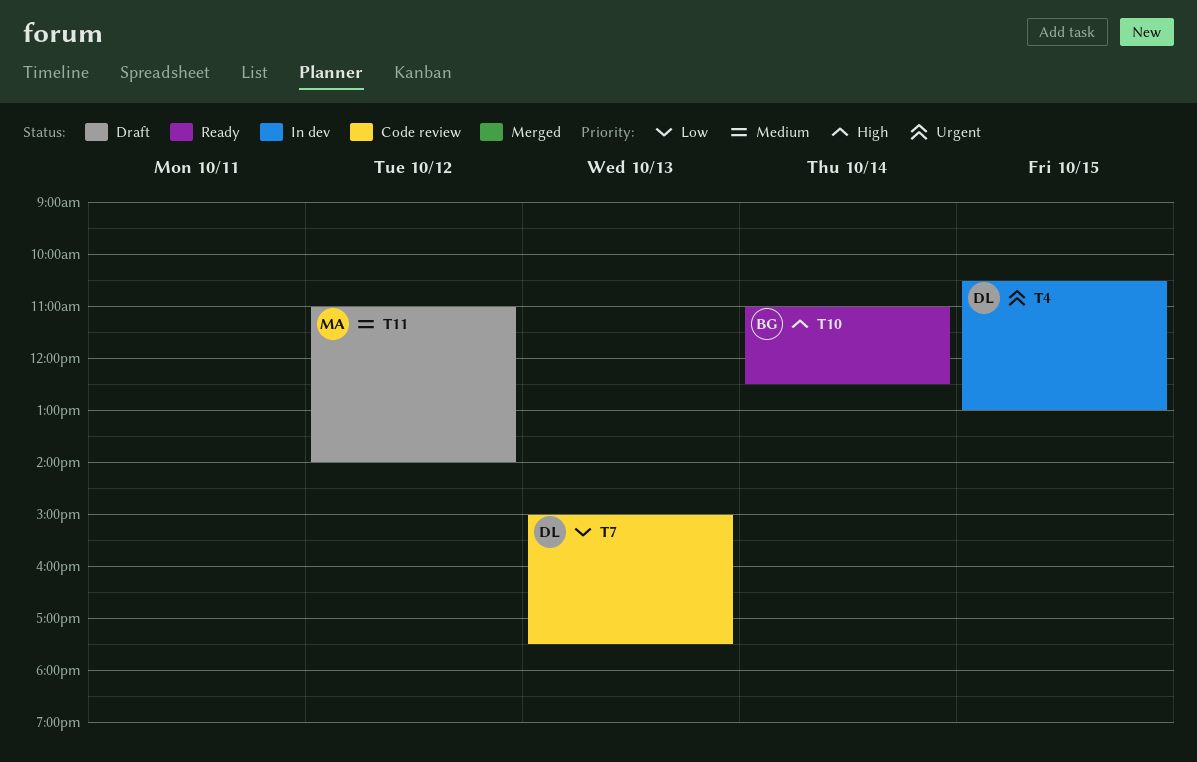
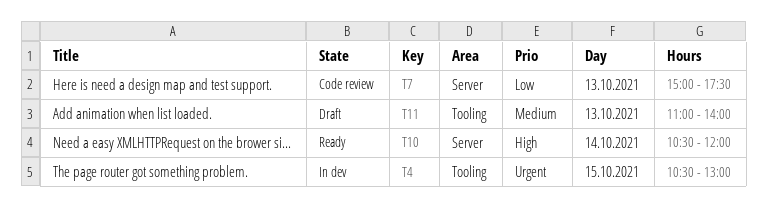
T10, begins: 11:00 -> 10:30
T10, ends: 12:30 -> 12:00
T11, day: Oct 12 -> Oct 13

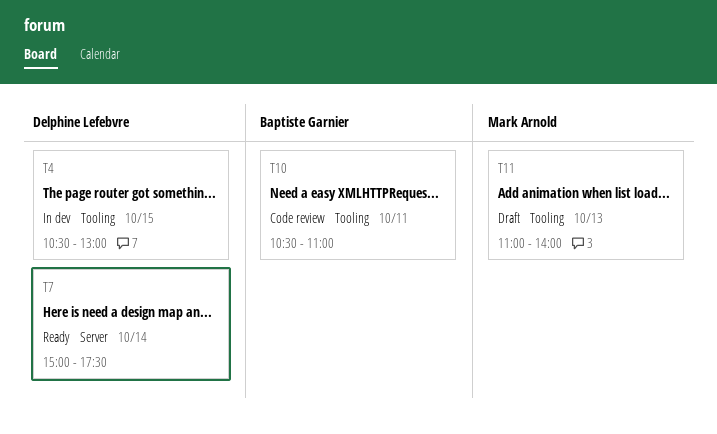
T7, status: Code review -> Ready
T7, day: Oct 13 -> Oct 14
T10, status: Ready -> Code review
T10, label: Server -> Tooling
T10, day: Oct 14 -> Oct 11
T10, ends: 12:00 -> 11:00

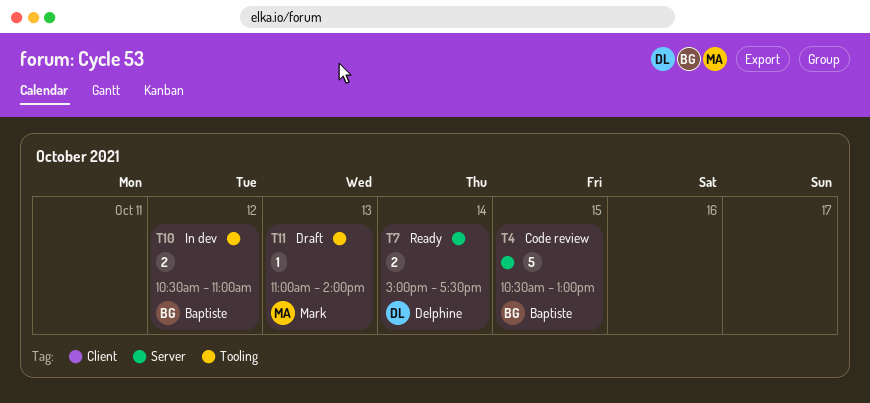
T4, status: In dev -> Code review
T4, owner: Delphine Lefebvre -> Baptiste Garnier
T4, label: Tooling -> Server
T10, status: Code review -> In dev
T10, day: Oct 11 -> Oct 12

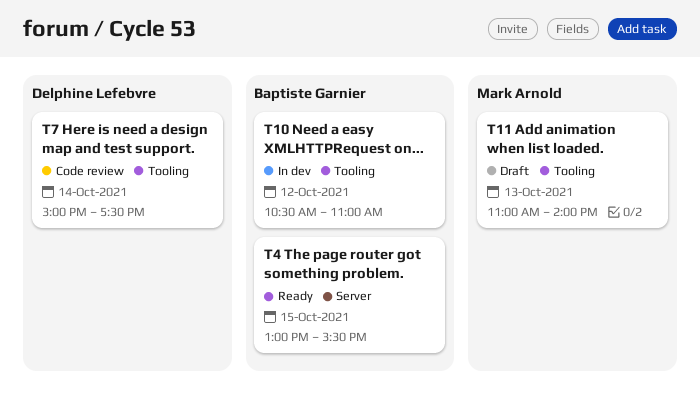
T4, status: Code review -> Ready
T4, begins: 10:30 -> 13:00
T4, ends: 13:00 -> 15:30
T7, status: Ready -> Code review
T7, label: Server -> Tooling

